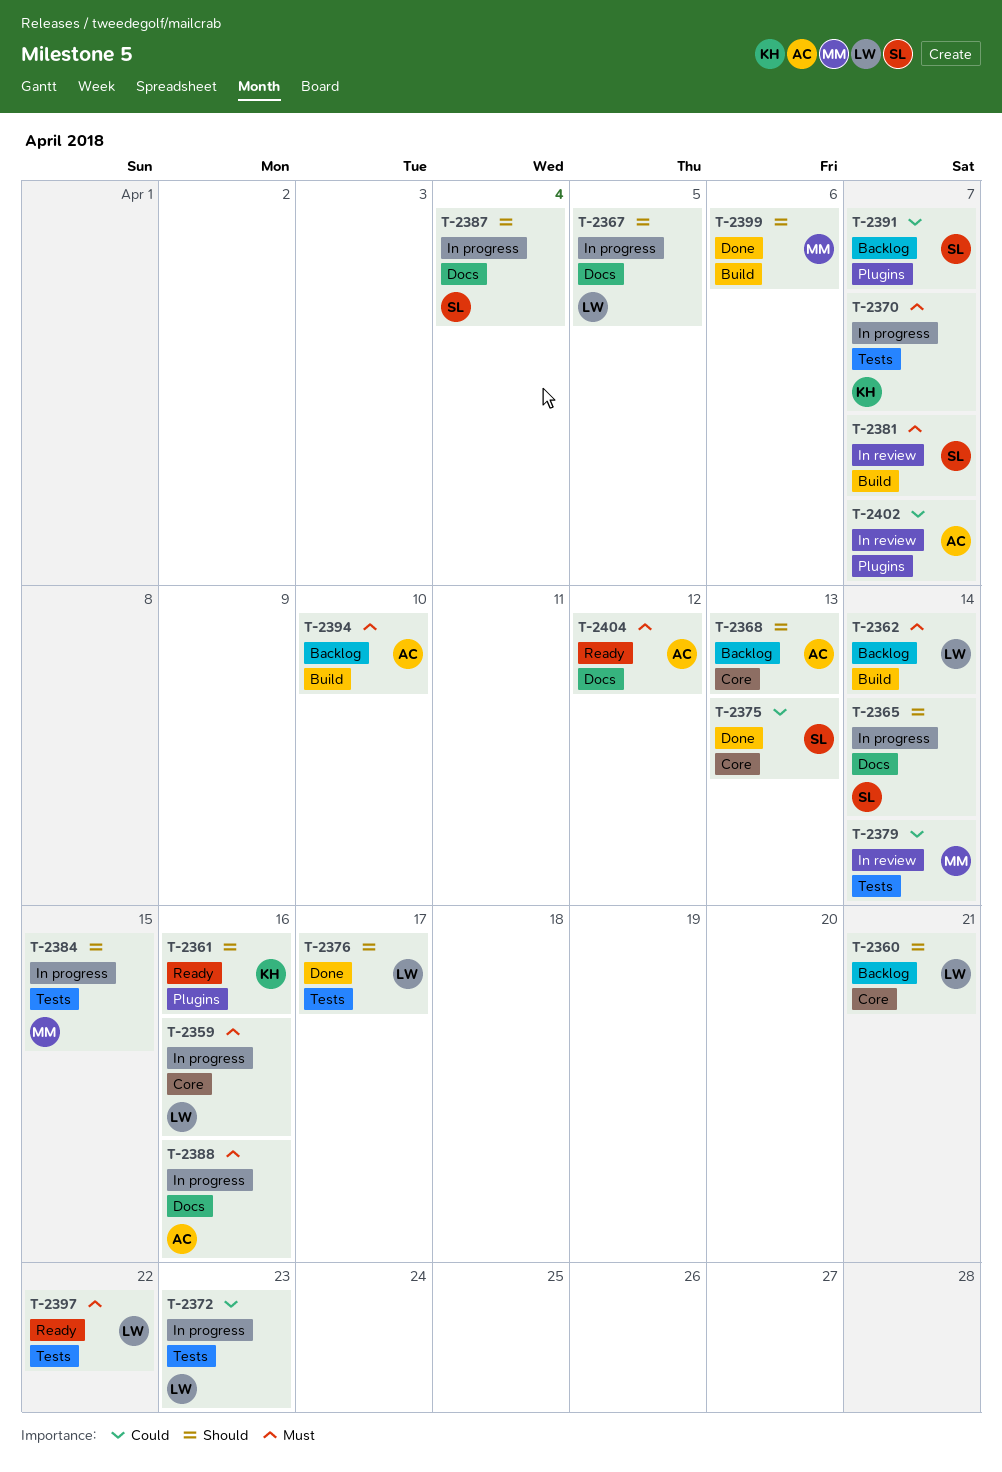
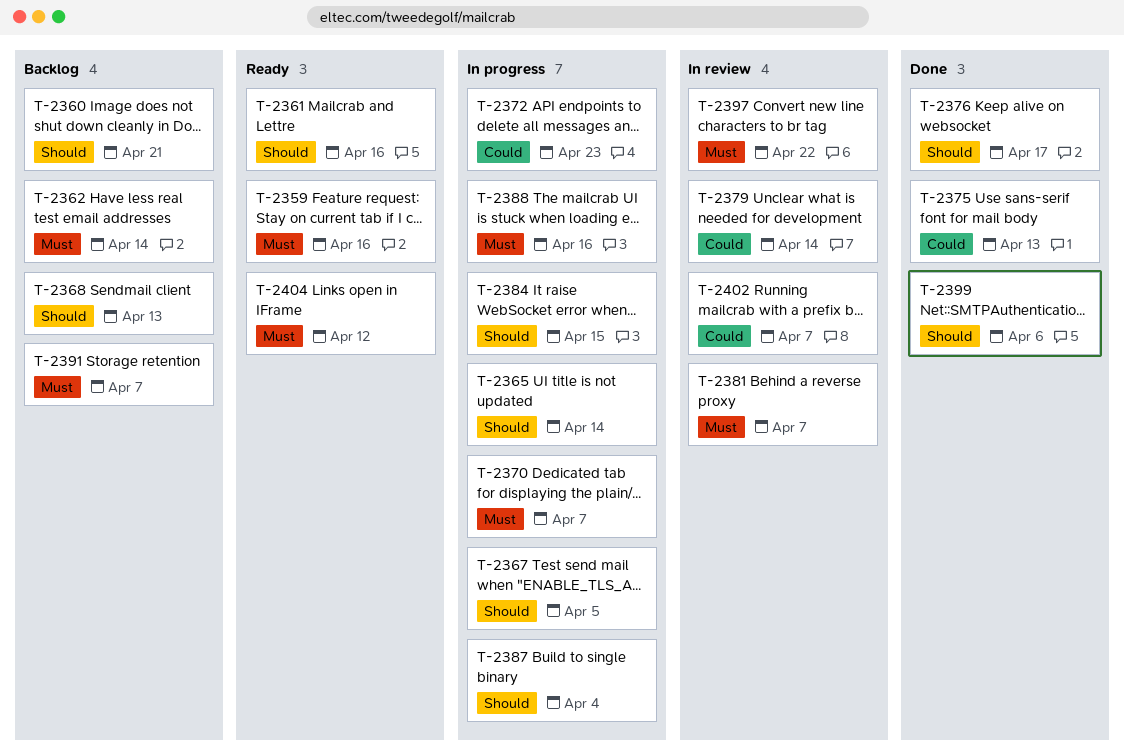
T-2359, status: In progress -> Ready
T-2391, priority: Could -> Must
T-2394: present -> none
T-2397, status: Ready -> In review

